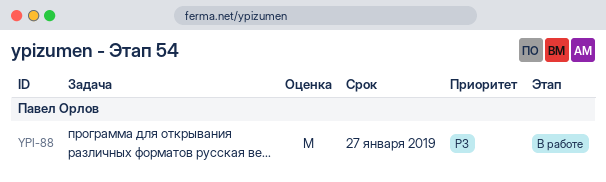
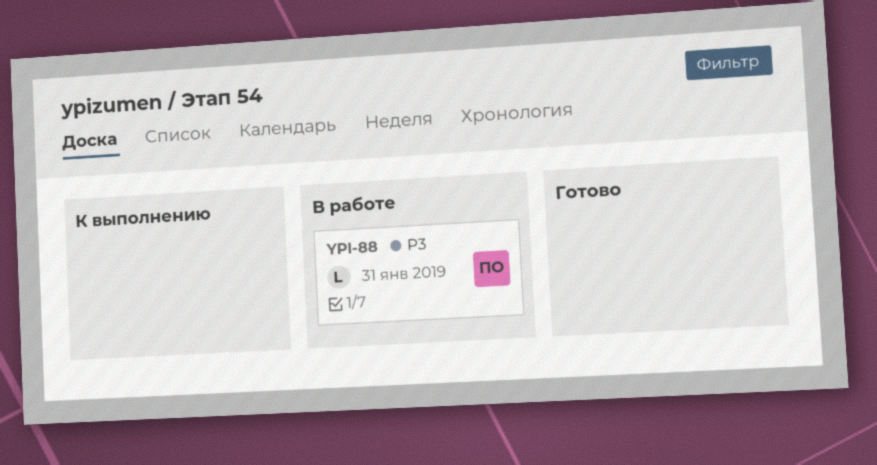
YPI-88, estimate: M -> L
YPI-88, due: Jan 27 -> Jan 31

